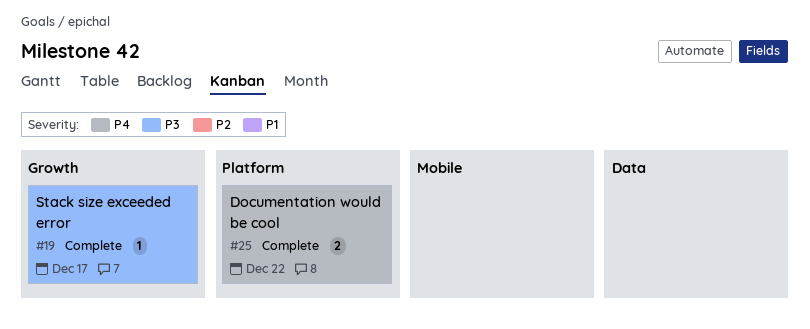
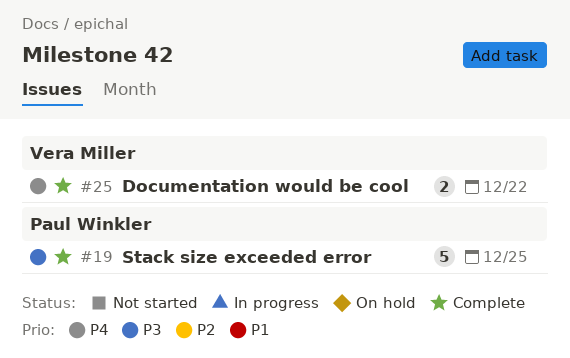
#19, estimate: 1 -> 5
#19, due: Dec 17 -> Dec 25

